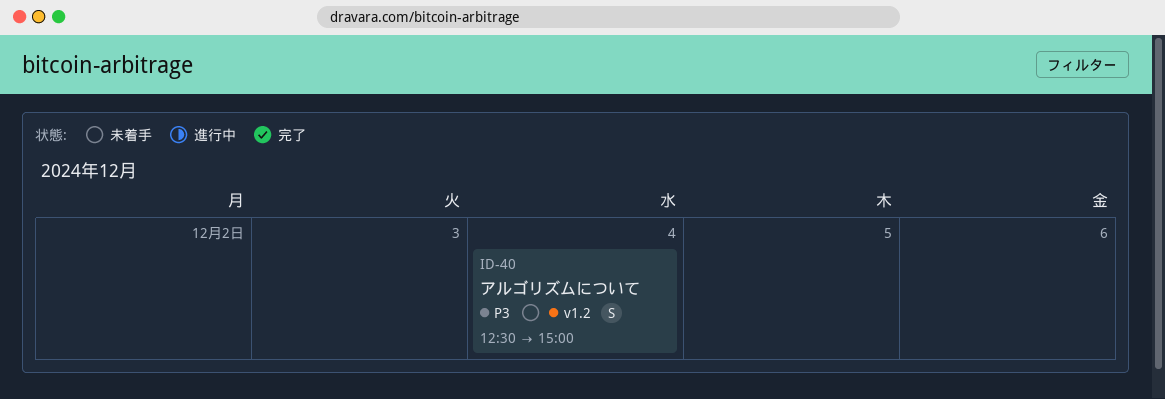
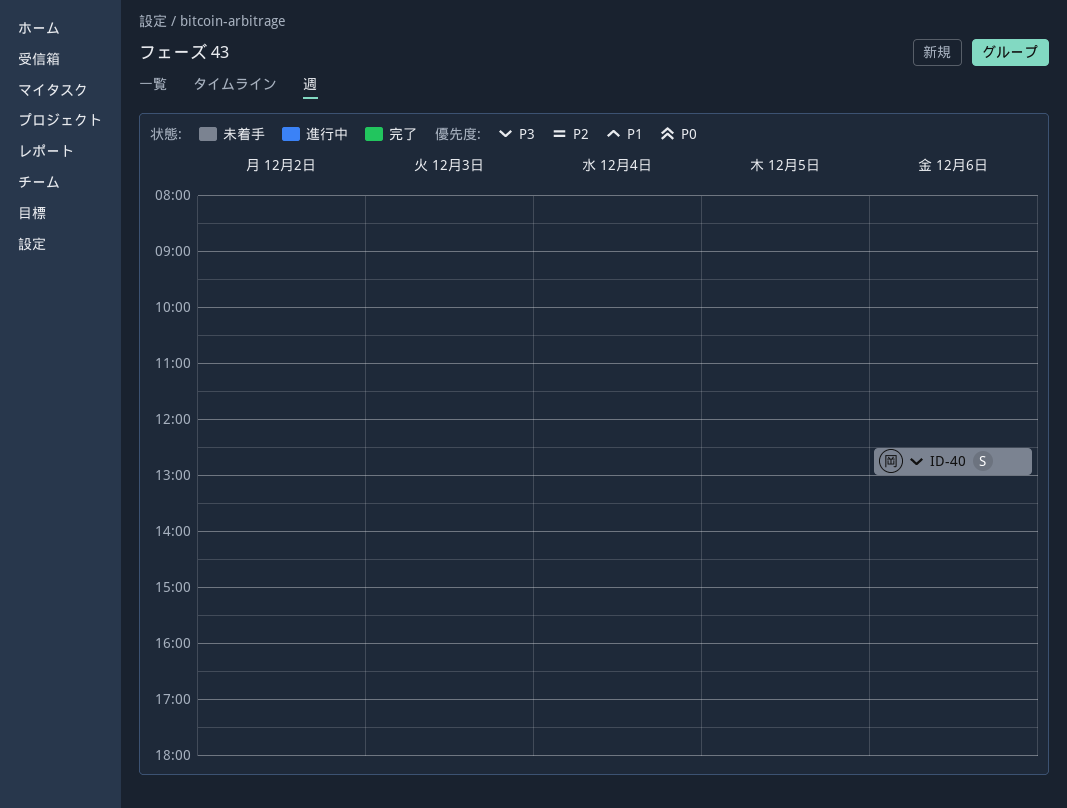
ID-40, day: Dec 4 -> Dec 6
ID-40, ends: 15:00 -> 13:00

